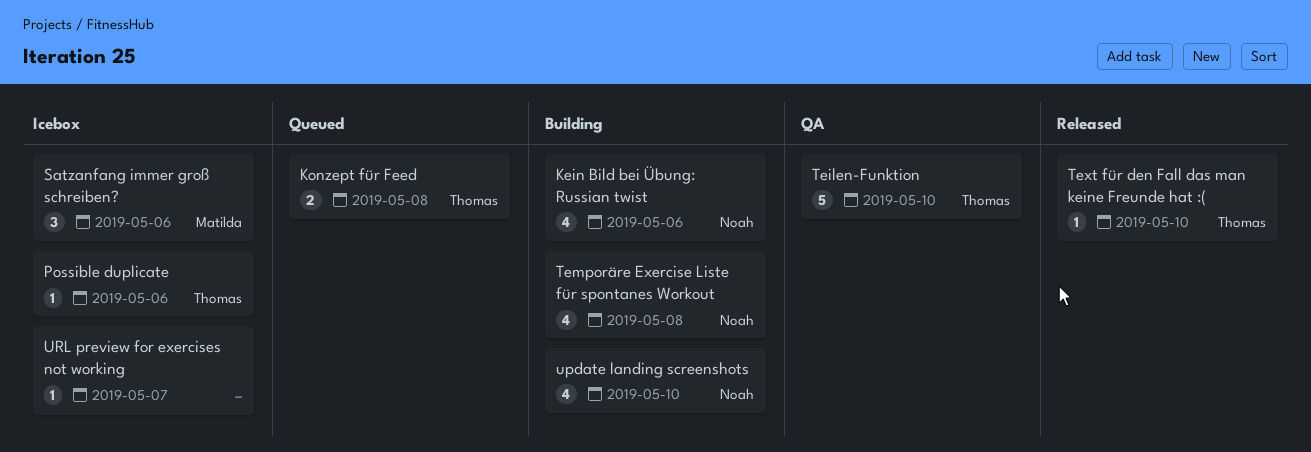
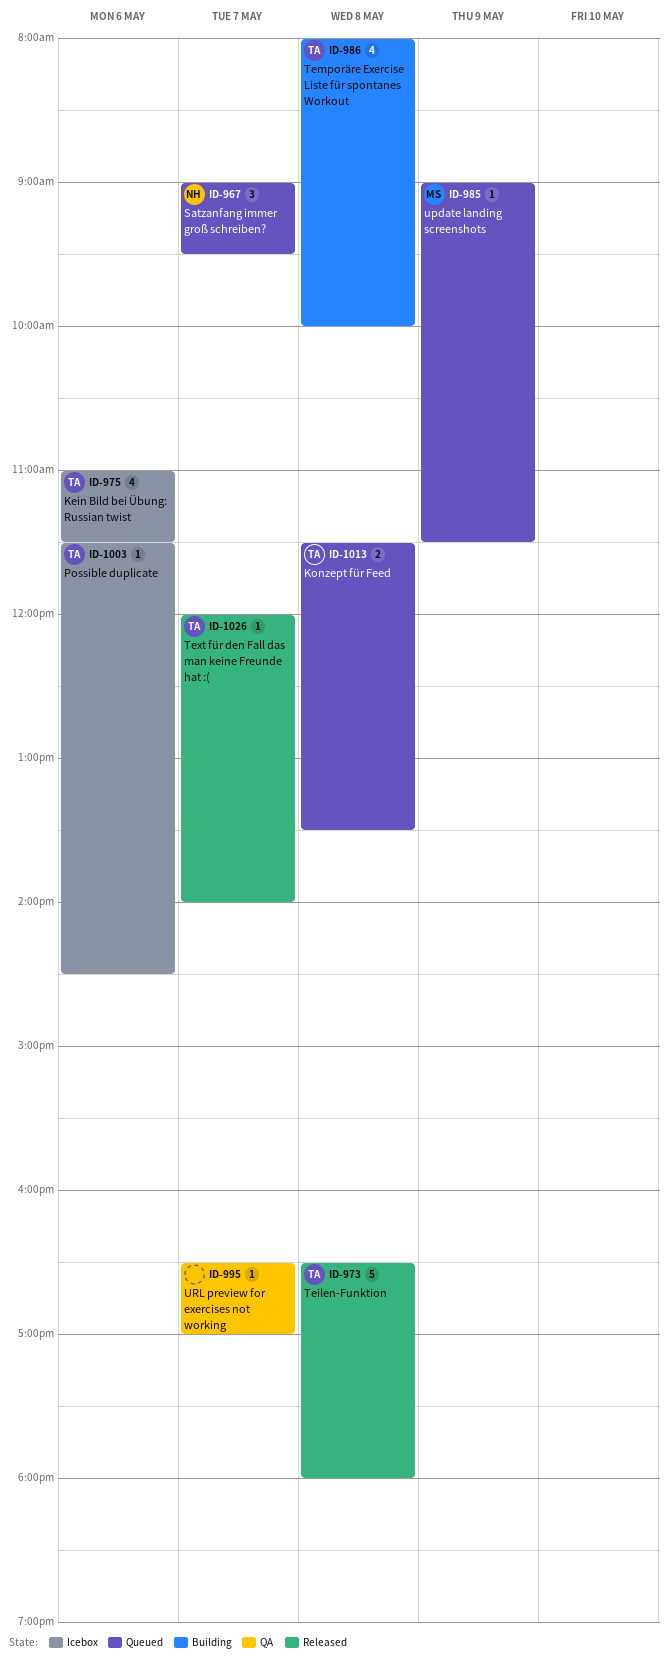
Kein Bild bei Übung: Russian twist, status: Building -> Icebox
Kein Bild bei Übung: Russian twist, owner: Noah -> Thomas
Satzanfang immer groß schreiben?, status: Icebox -> Queued
Satzanfang immer groß schreiben?, owner: Matilda -> Noah
Satzanfang immer groß schreiben?, day: May 6 -> May 7
Teilen-Funktion, status: QA -> Released
Teilen-Funktion, day: May 10 -> May 8
Temporäre Exercise Liste für spontanes Workout, owner: Noah -> Thomas
Text für den Fall das man keine Freunde hat :(, day: May 10 -> May 7
update landing screenshots, status: Building -> Queued
update landing screenshots, owner: Noah -> Matilda
update landing screenshots, estimate: 4 -> 1
update landing screenshots, day: May 10 -> May 9
URL preview for exercises not working, status: Icebox -> QA

